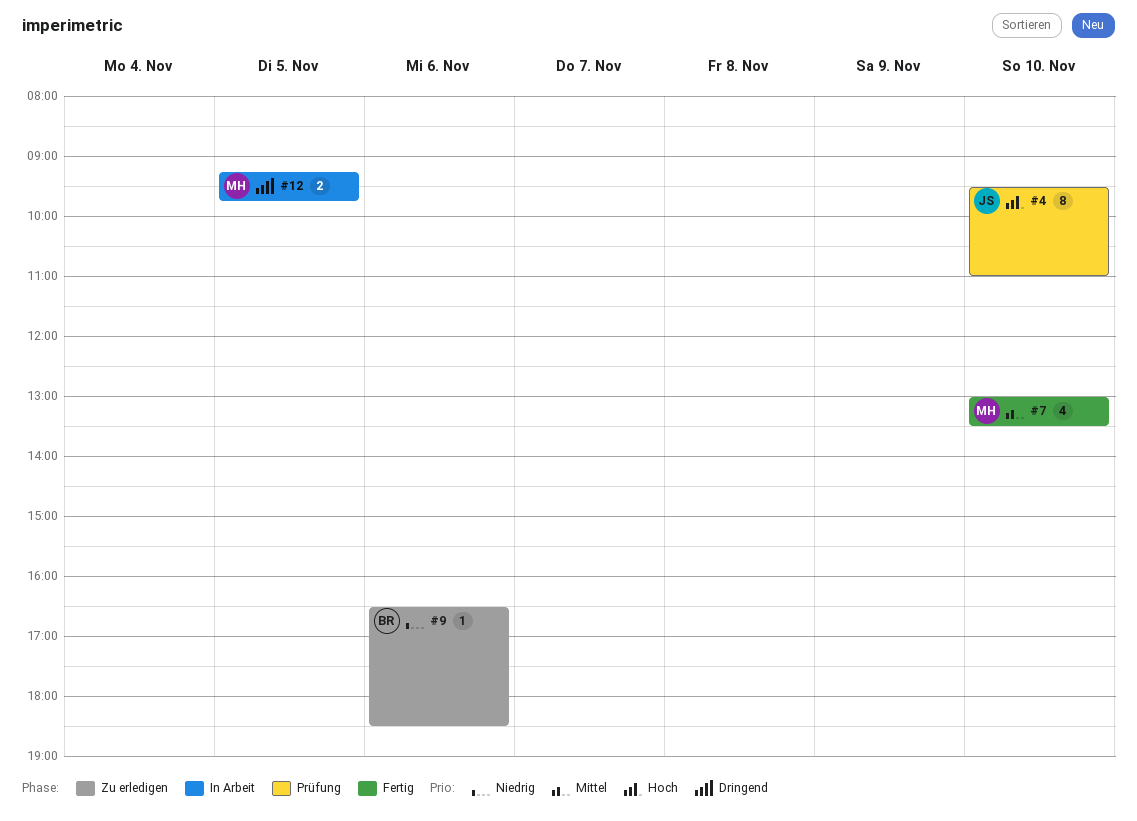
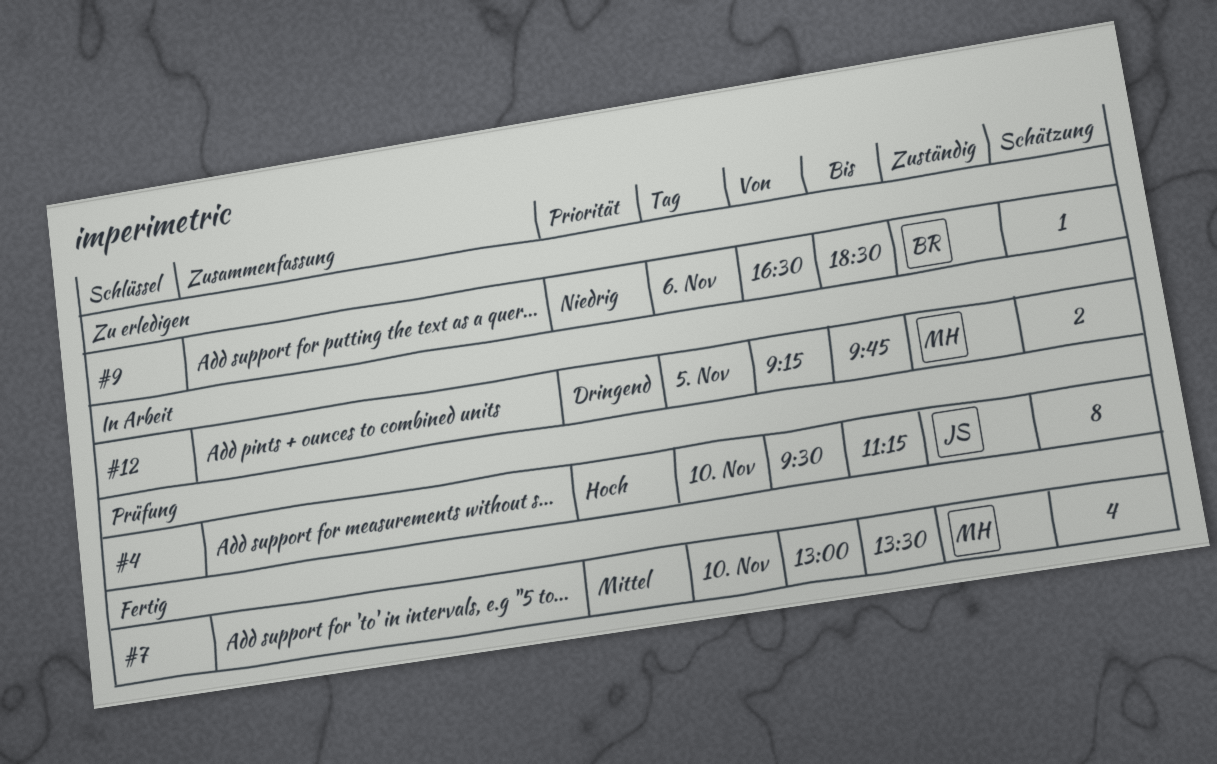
#4, ends: 11:00 -> 11:15

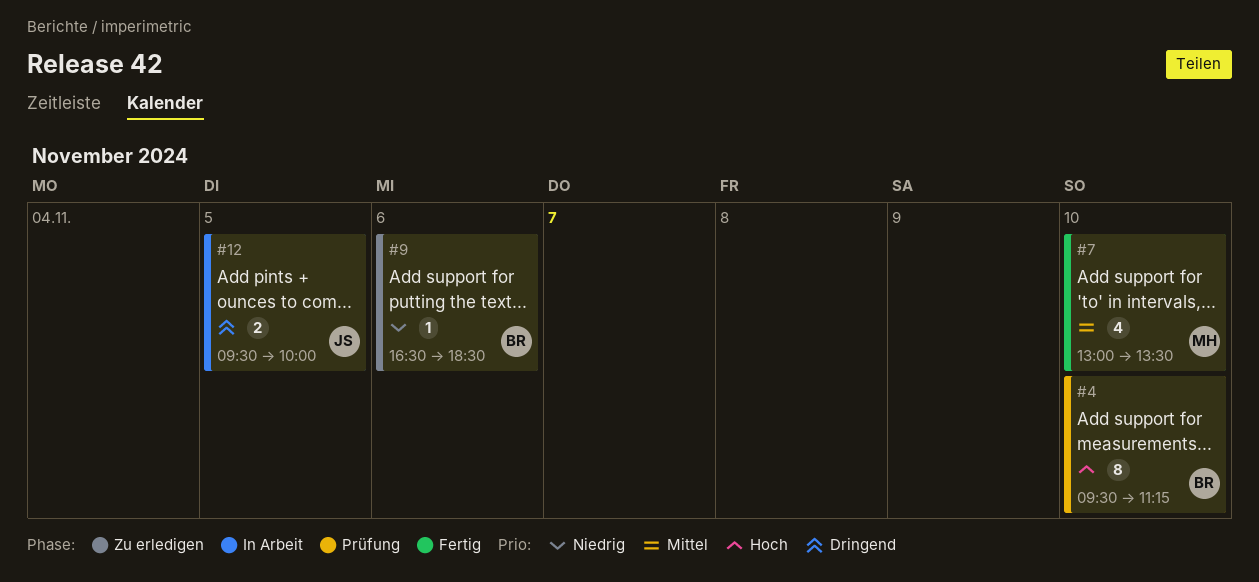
#4, owner: JS -> BR
#12, owner: MH -> JS
#12, begins: 09:15 -> 09:30
#12, ends: 09:45 -> 10:00

